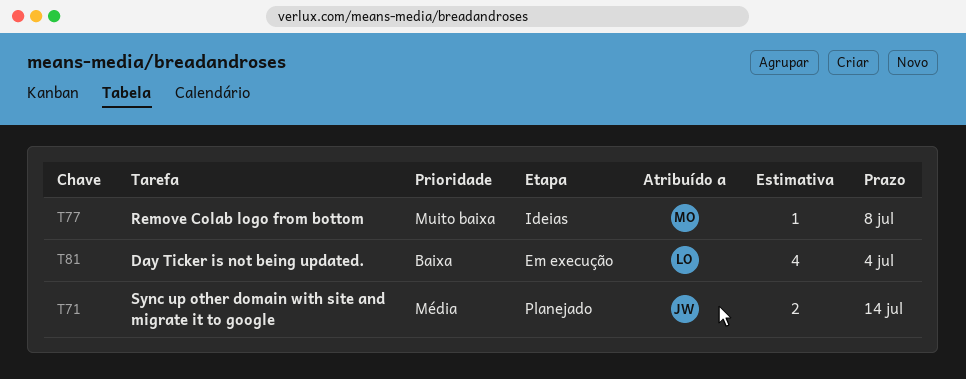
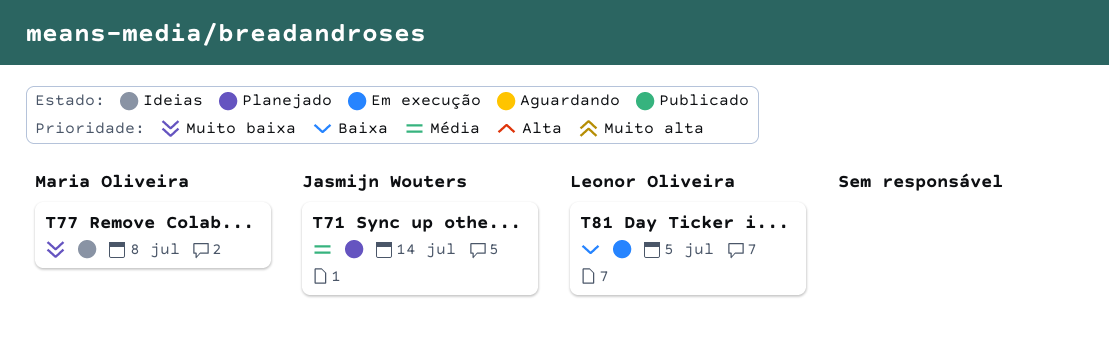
T81, due: Jul 4 -> Jul 5

